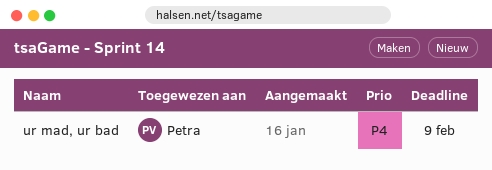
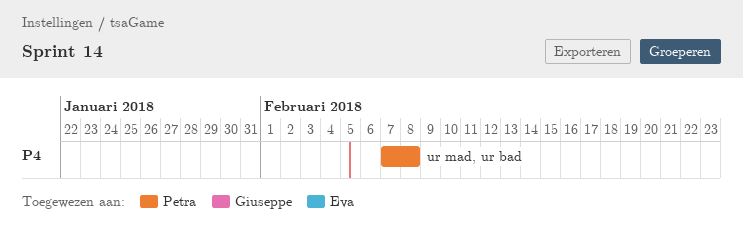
ur mad, ur bad, due: Feb 9 -> Feb 8

